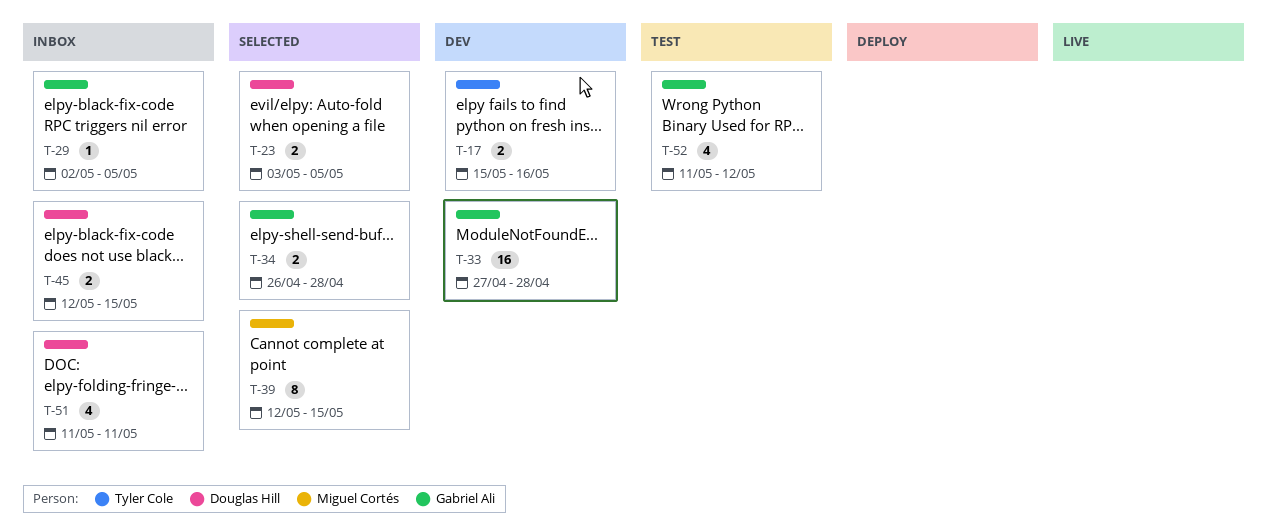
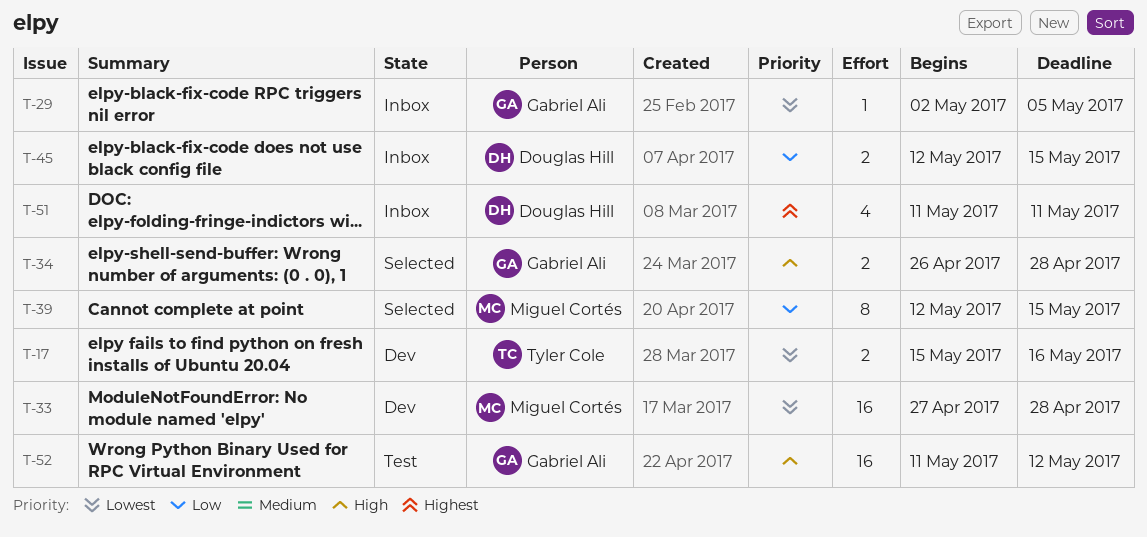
T-23: present -> none
T-33, owner: Gabriel Ali -> Miguel Cortés
T-52, estimate: 4 -> 16

